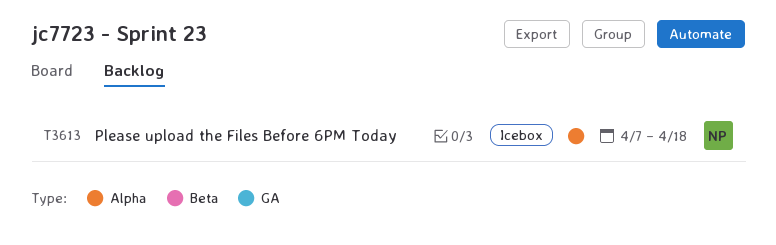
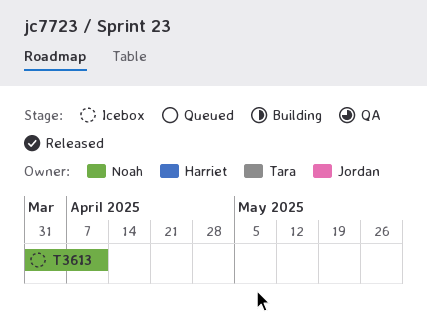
T3613, start: Apr 7 -> Mar 31
T3613, due: Apr 18 -> Apr 11

